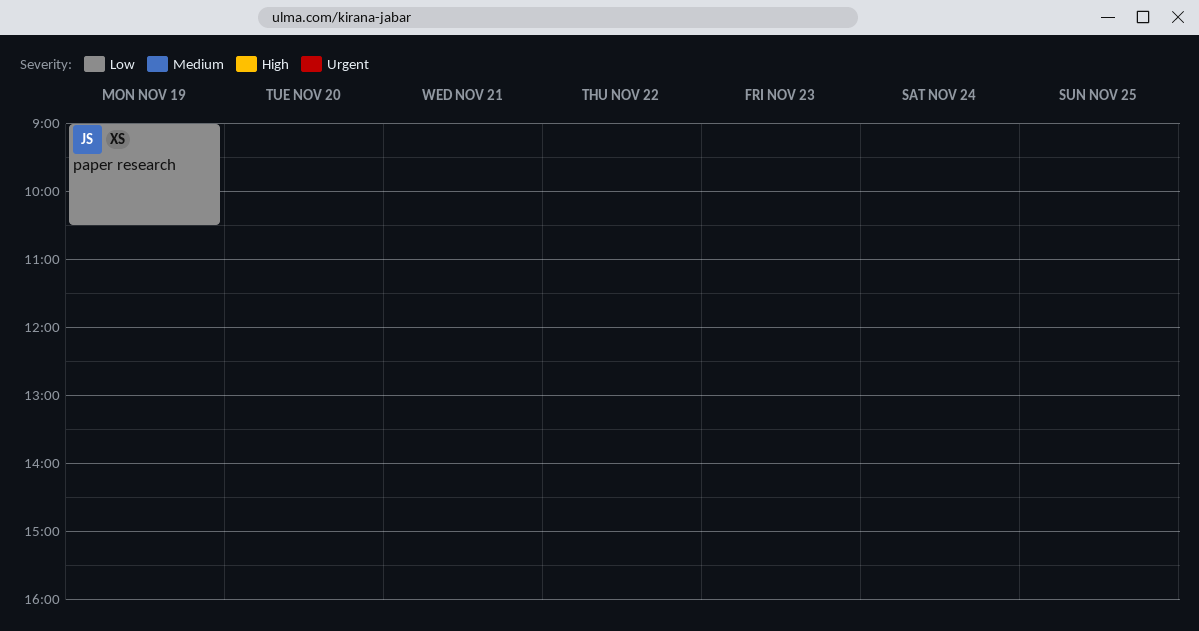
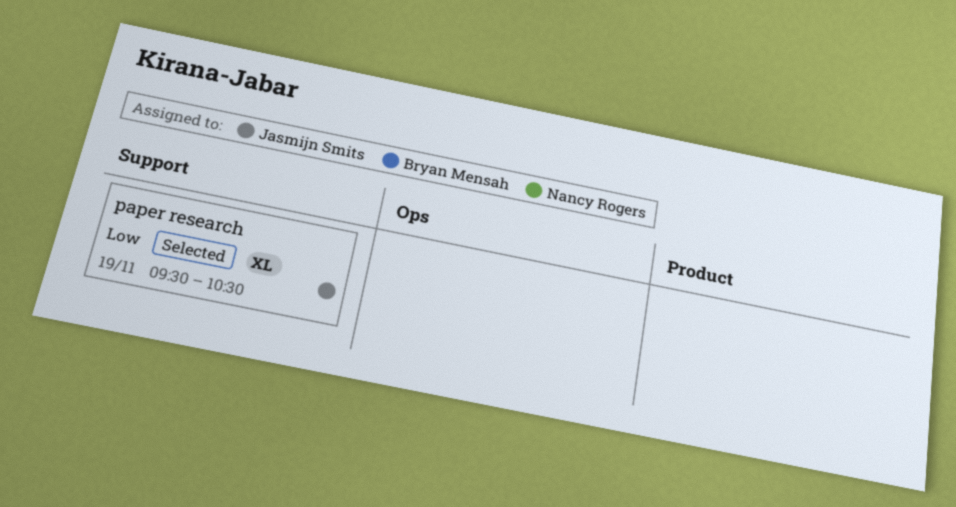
paper research, estimate: XS -> XL
paper research, begins: 09:00 -> 09:30

